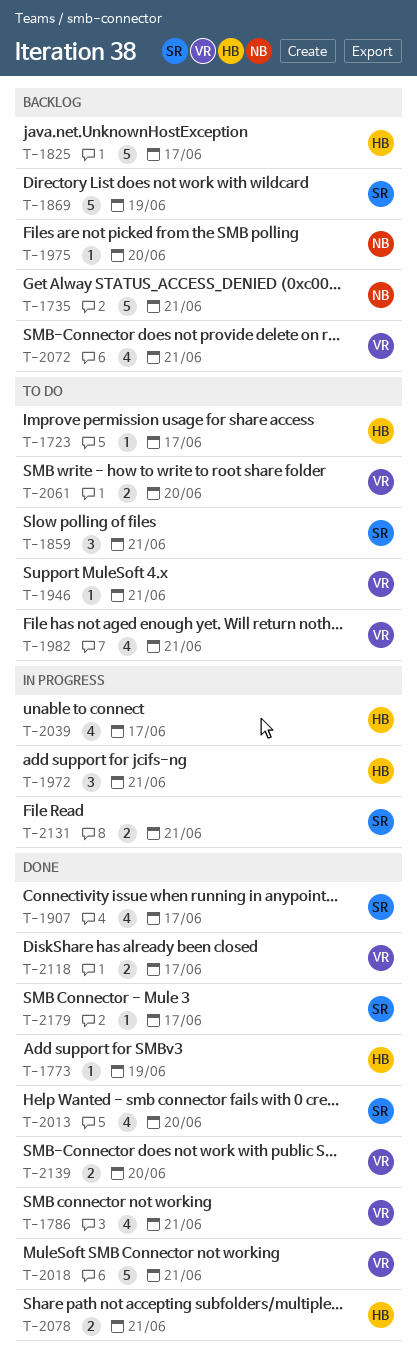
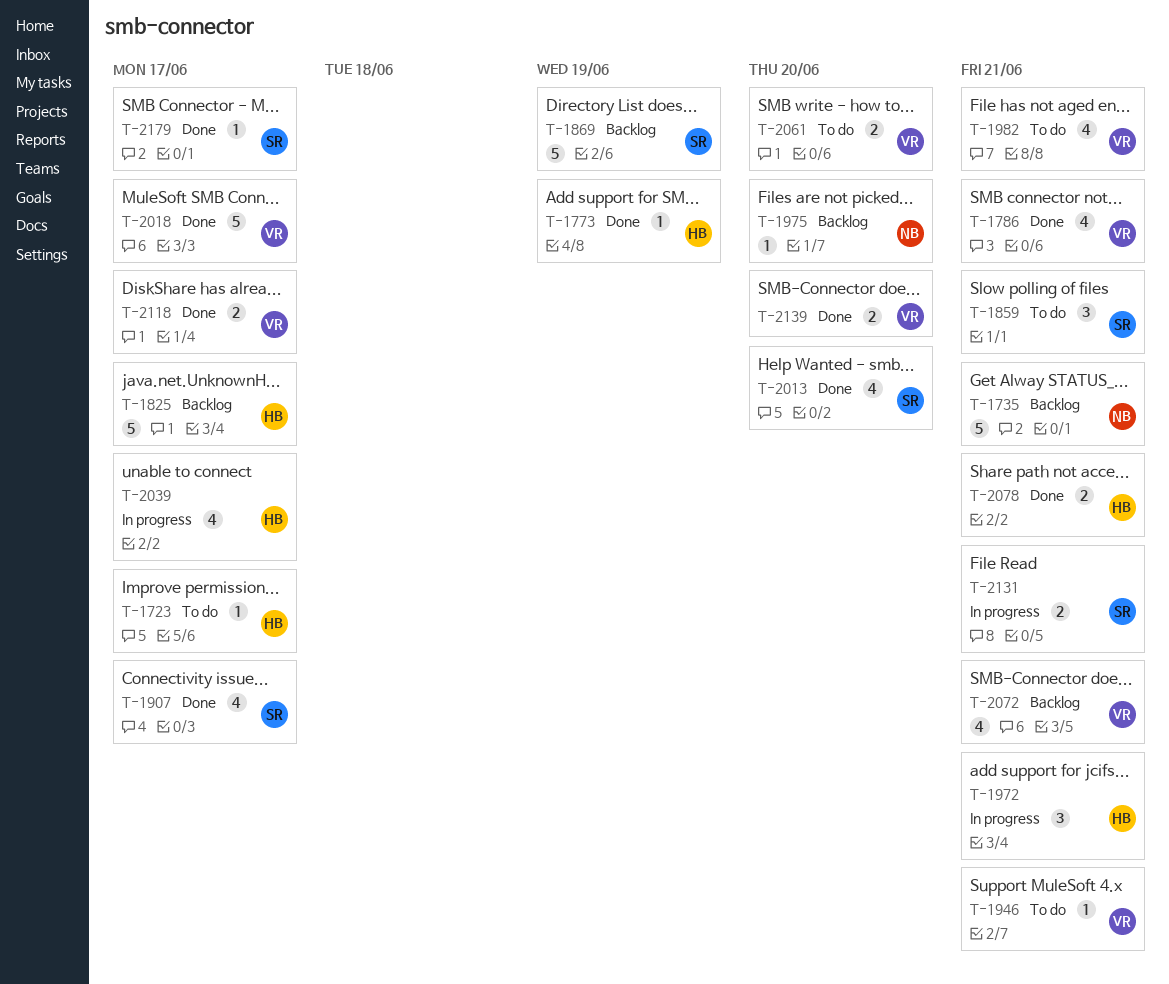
T-2018, due: Jun 21 -> Jun 17

